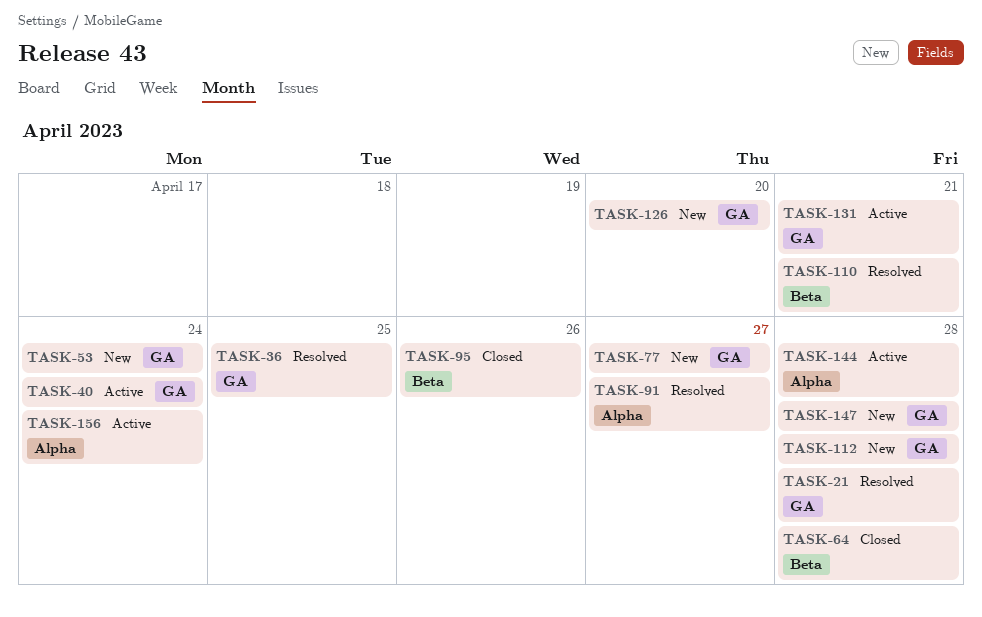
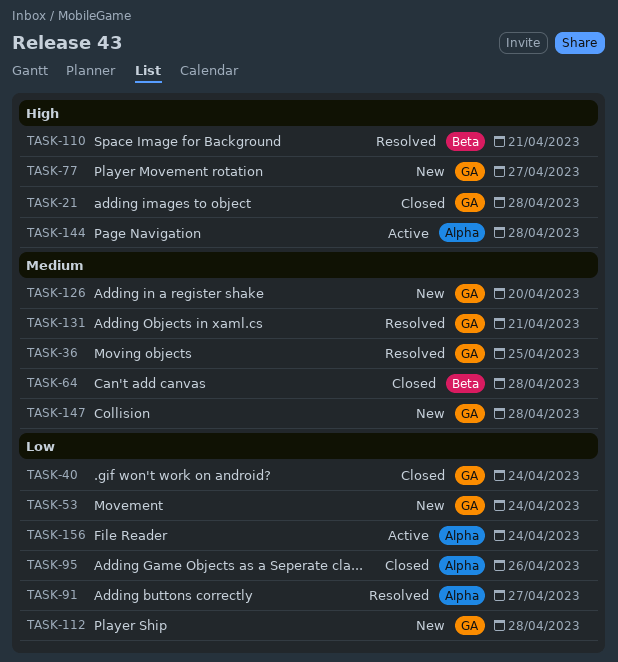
TASK-21, status: Resolved -> Closed
TASK-40, status: Active -> Closed
TASK-95, label: Beta -> Alpha
TASK-131, status: Active -> Resolved

